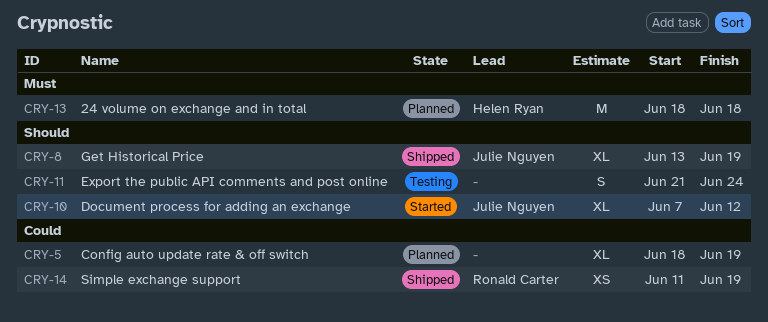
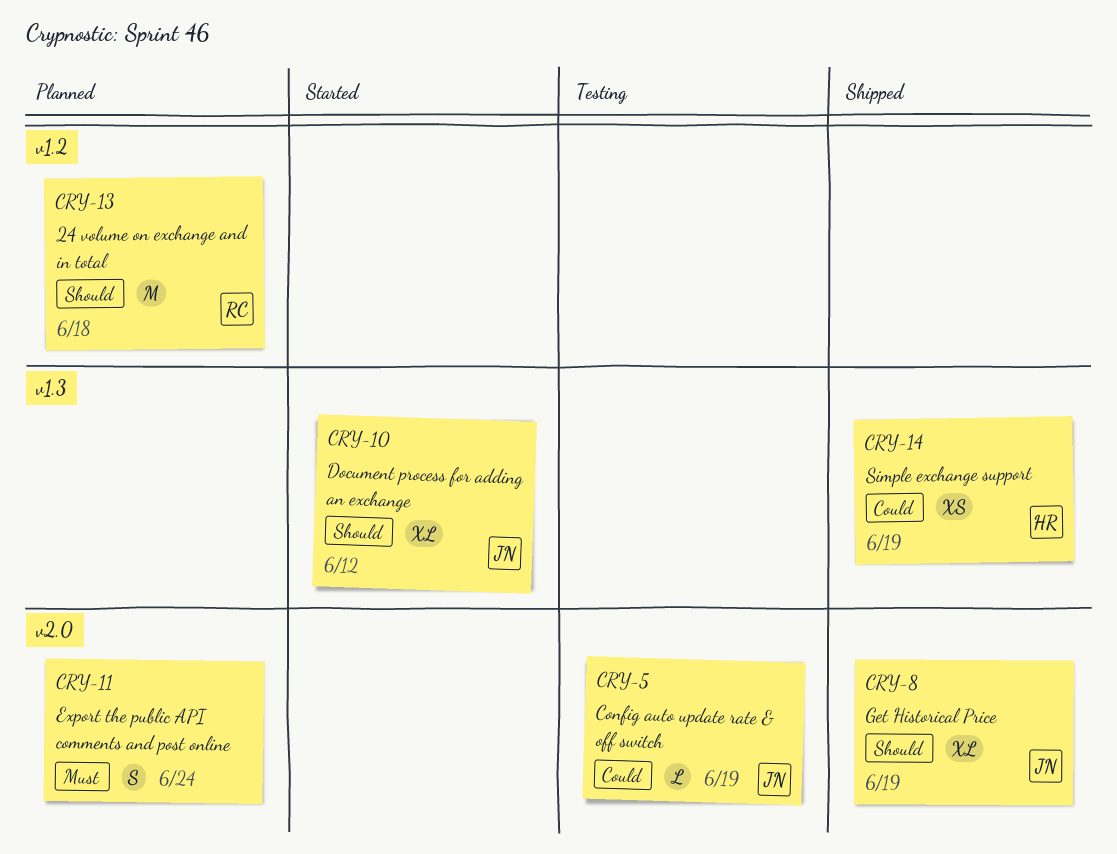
CRY-5, status: Planned -> Testing
CRY-5, owner: none -> Julie Nguyen
CRY-5, estimate: XL -> L
CRY-11, status: Testing -> Planned
CRY-11, priority: Should -> Must
CRY-13, owner: Helen Ryan -> Ronald Carter
CRY-13, priority: Must -> Should
CRY-14, owner: Ronald Carter -> Helen Ryan

